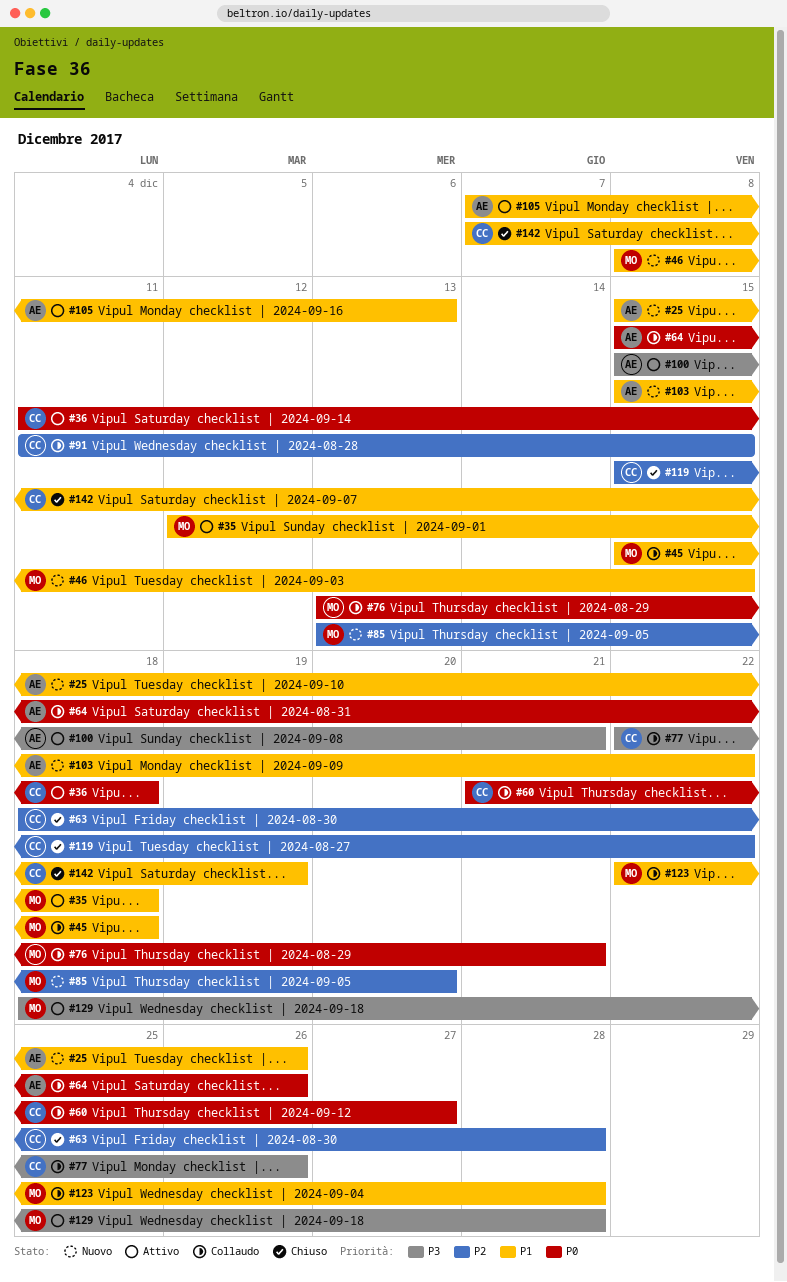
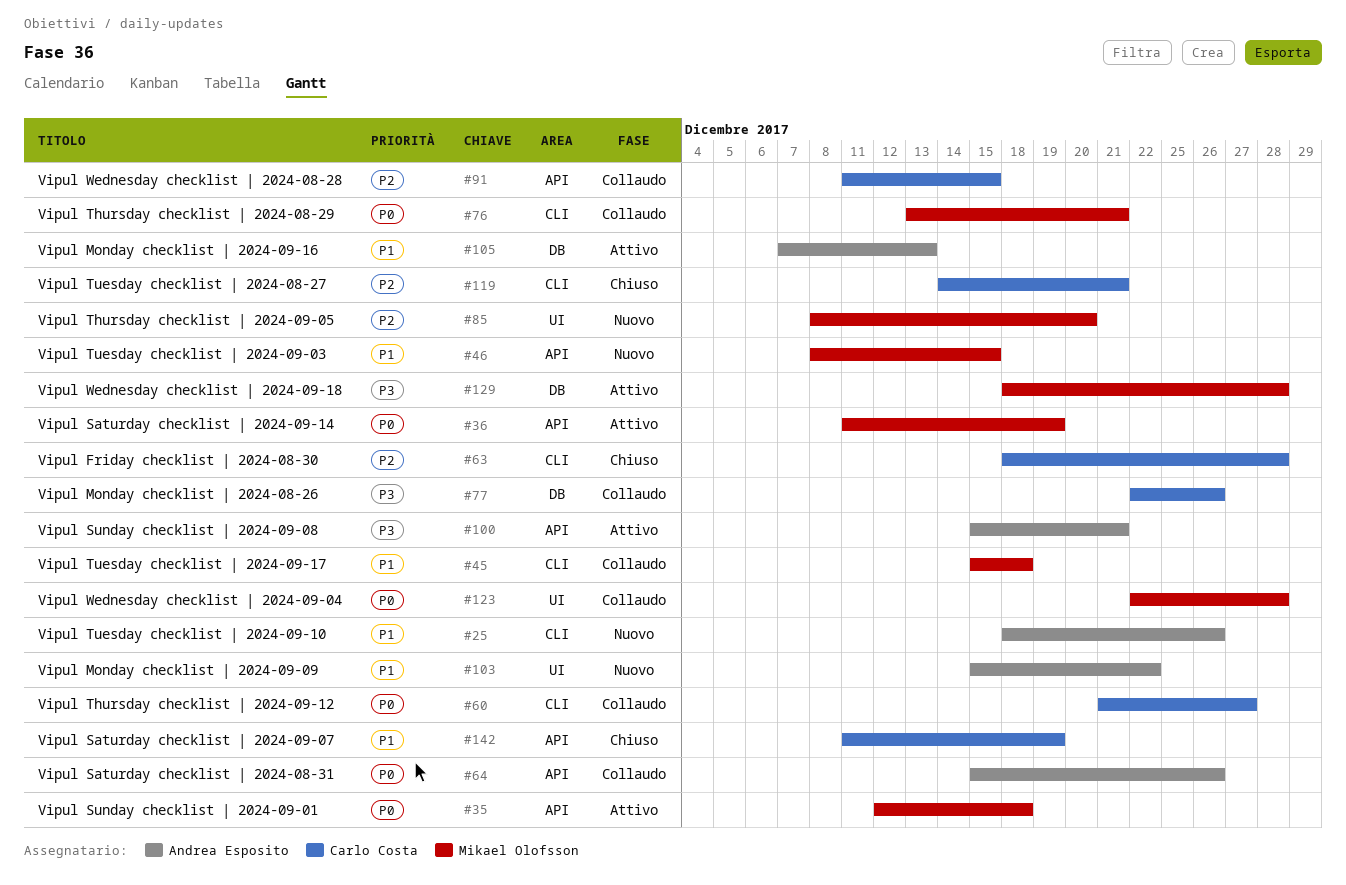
#25, start: Dec 15 -> Dec 18
#35, priority: P1 -> P0
#36, owner: Carlo Costa -> Mikael Olofsson
#36, due: Dec 18 -> Dec 19
#85, start: Dec 13 -> Dec 8
#119, start: Dec 15 -> Dec 14
#119, due: Dec 22 -> Dec 21
#123, priority: P1 -> P0
#142, start: Dec 7 -> Dec 11

